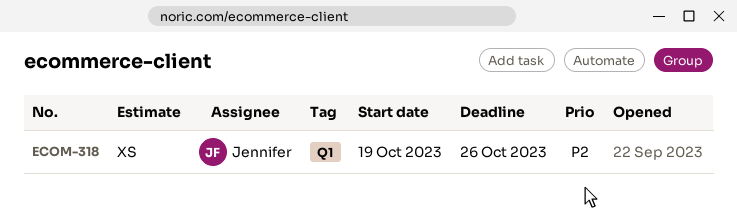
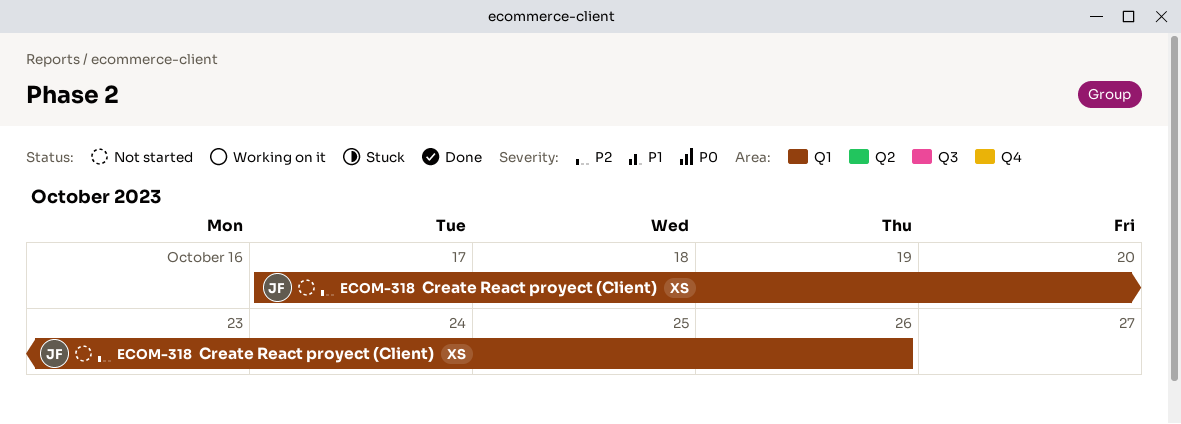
ECOM-318, start: Oct 19 -> Oct 17

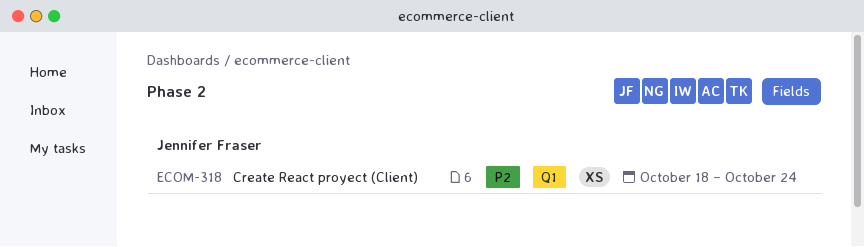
ECOM-318, start: Oct 17 -> Oct 18
ECOM-318, due: Oct 26 -> Oct 24

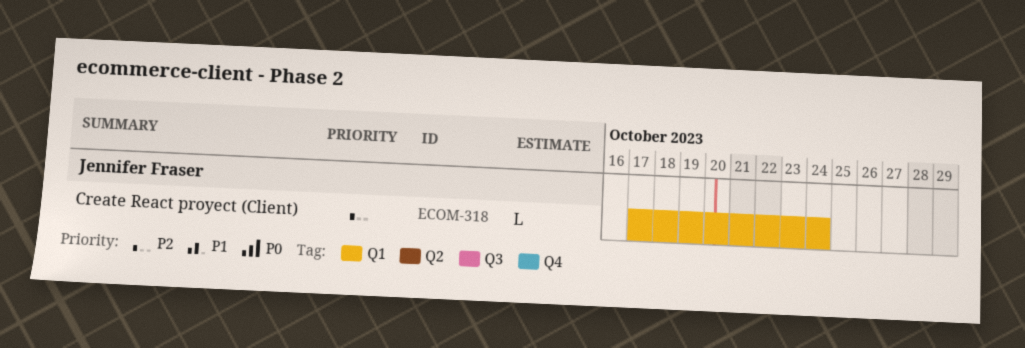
ECOM-318, estimate: XS -> L
ECOM-318, start: Oct 18 -> Oct 17

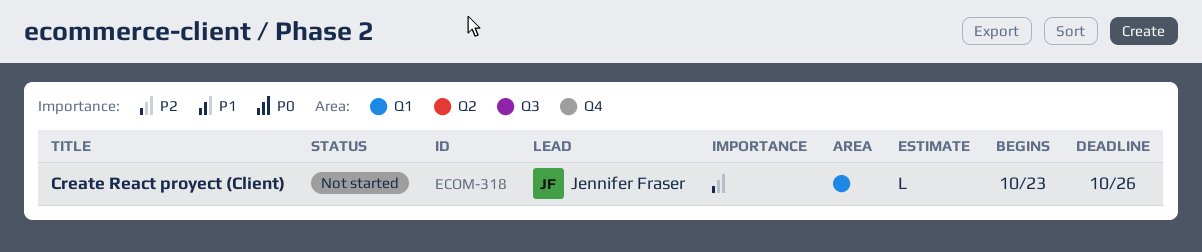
ECOM-318, start: Oct 17 -> Oct 23
ECOM-318, due: Oct 24 -> Oct 26

